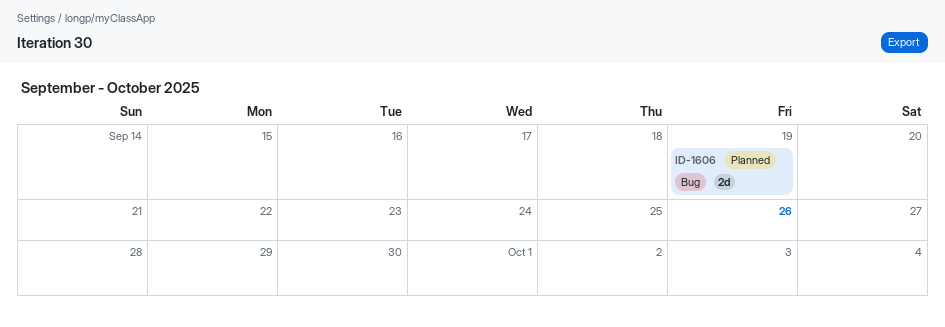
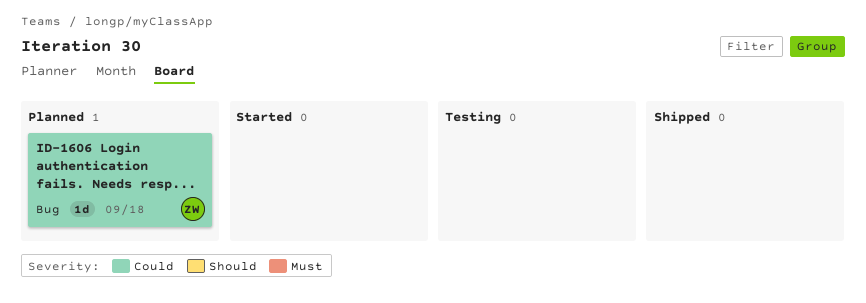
ID-1606, estimate: 2d -> 1d
ID-1606, due: Sep 19 -> Sep 18

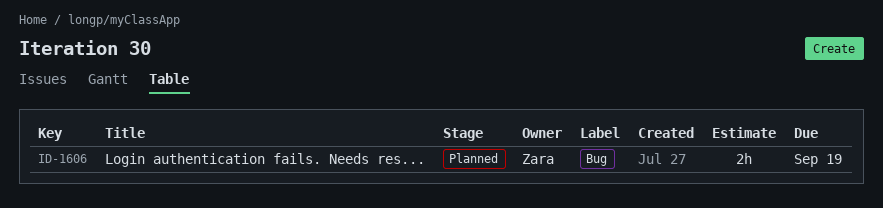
ID-1606, estimate: 1d -> 2h
ID-1606, due: Sep 18 -> Sep 19

